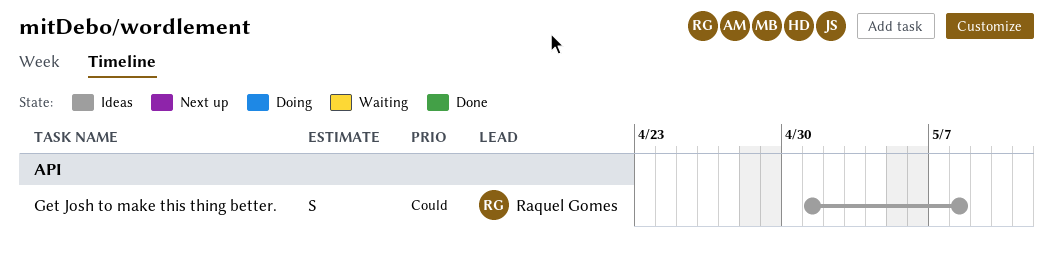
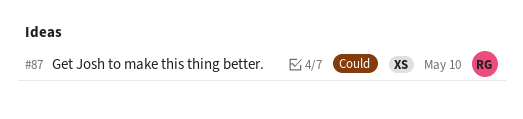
Get Josh to make this thing better., estimate: S -> XS
Get Josh to make this thing better., due: May 8 -> May 10

